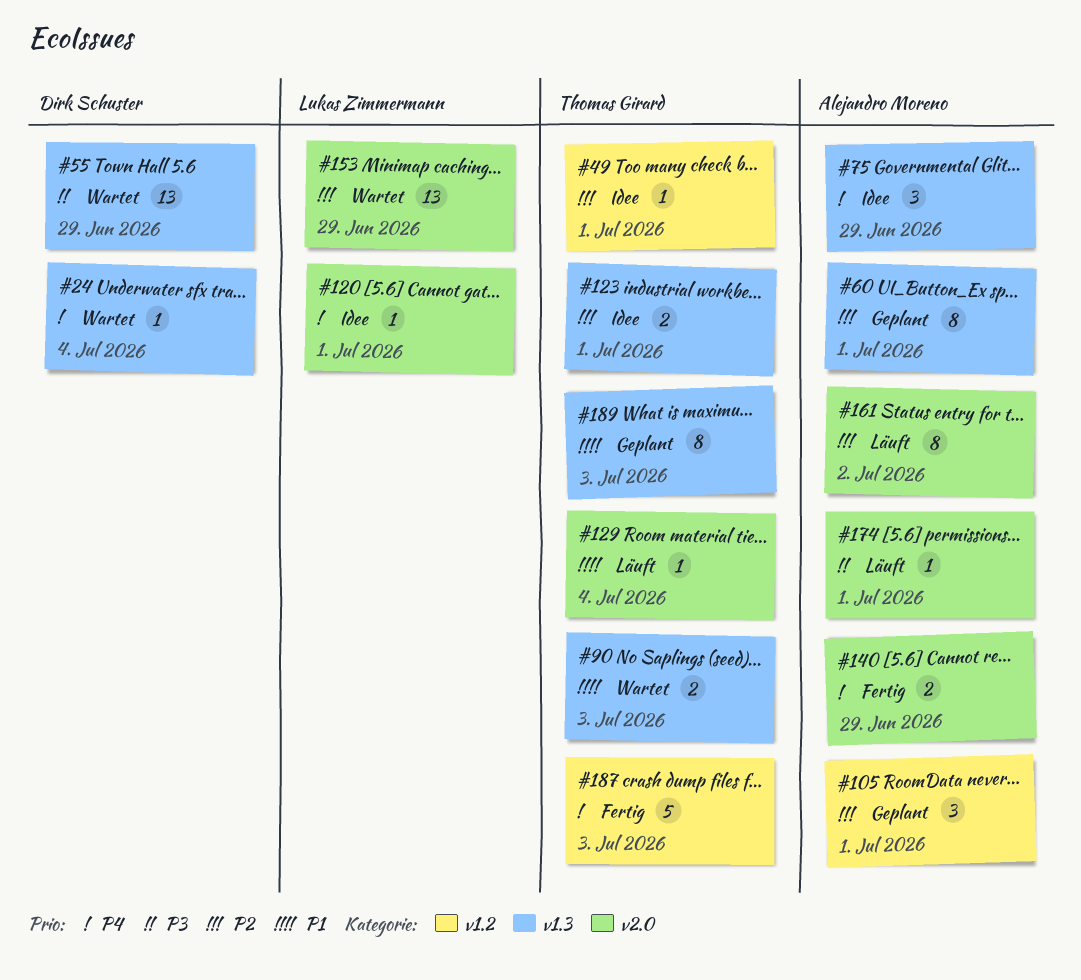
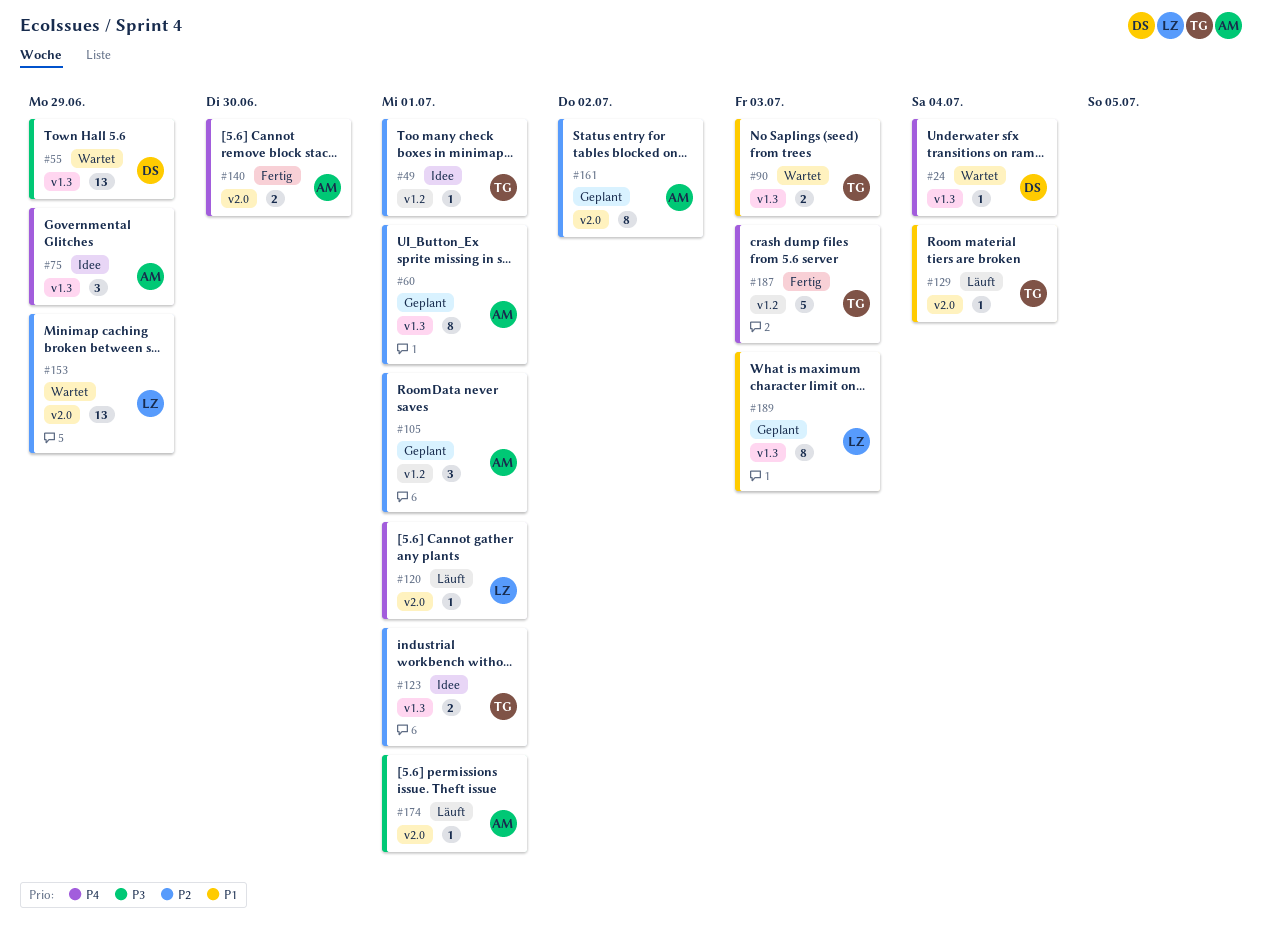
#120, status: Idee -> Läuft
#140, due: Jun 29 -> Jun 30
#161, status: Läuft -> Geplant
#189, owner: Thomas Girard -> Lukas Zimmermann

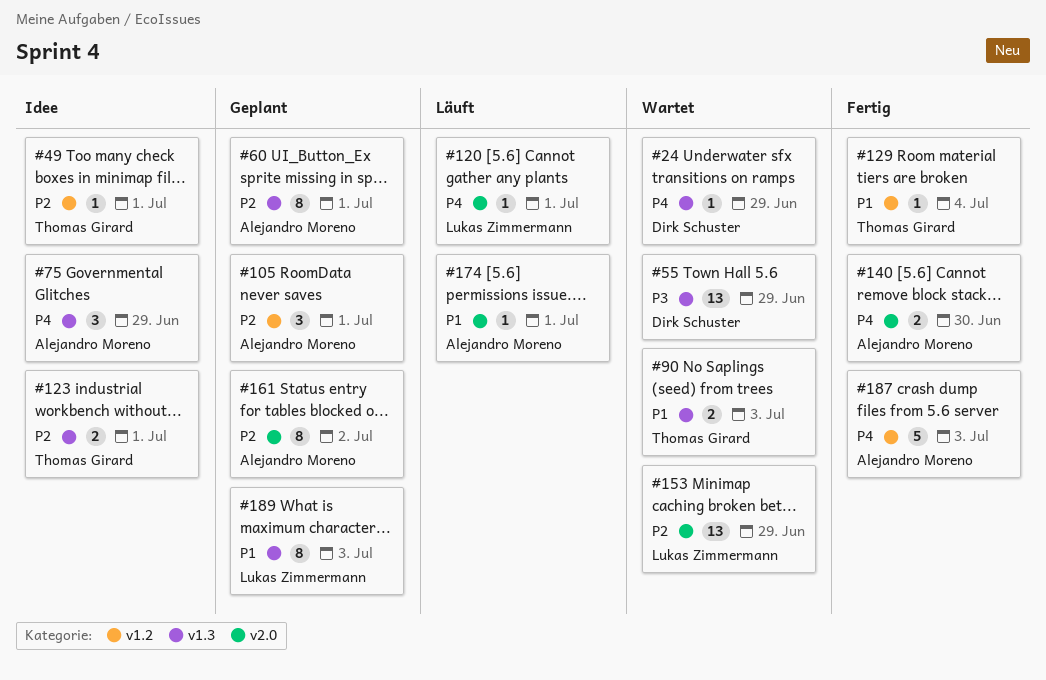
#24, due: Jul 4 -> Jun 29
#129, status: Läuft -> Fertig
#129, label: v2.0 -> v1.2
#174, priority: P3 -> P1
#187, owner: Thomas Girard -> Alejandro Moreno

